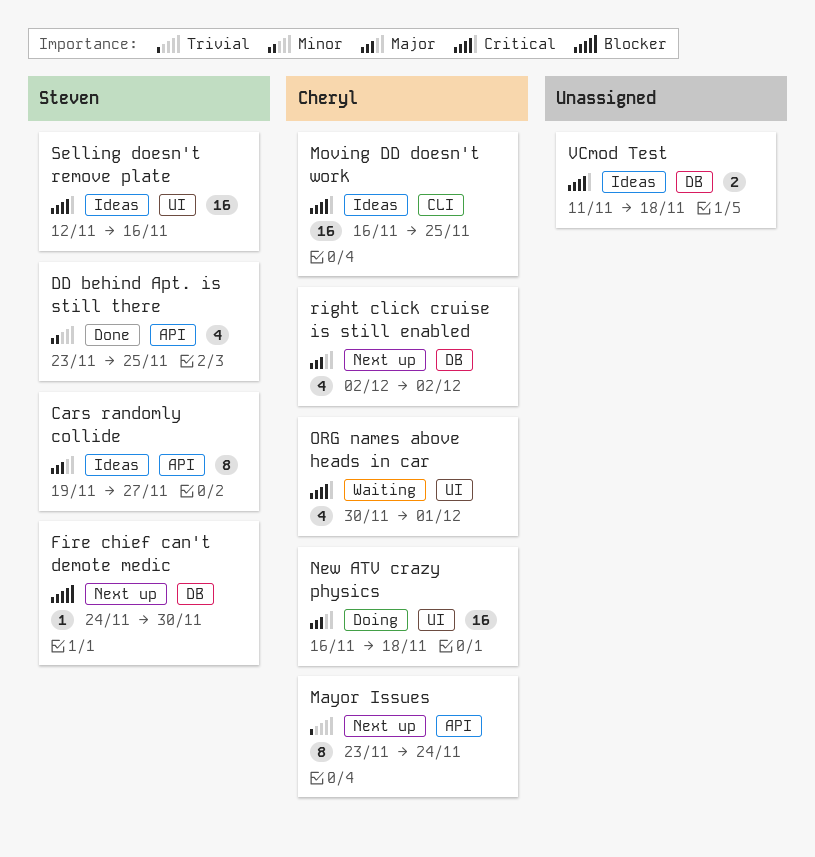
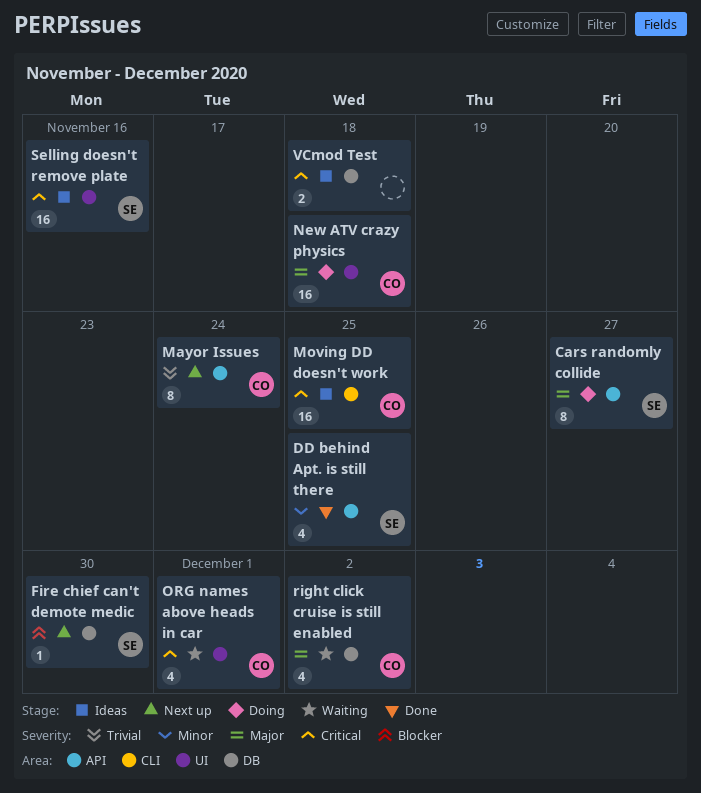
Cars randomly collide, status: Ideas -> Doing
right click cruise is still enabled, status: Next up -> Waiting

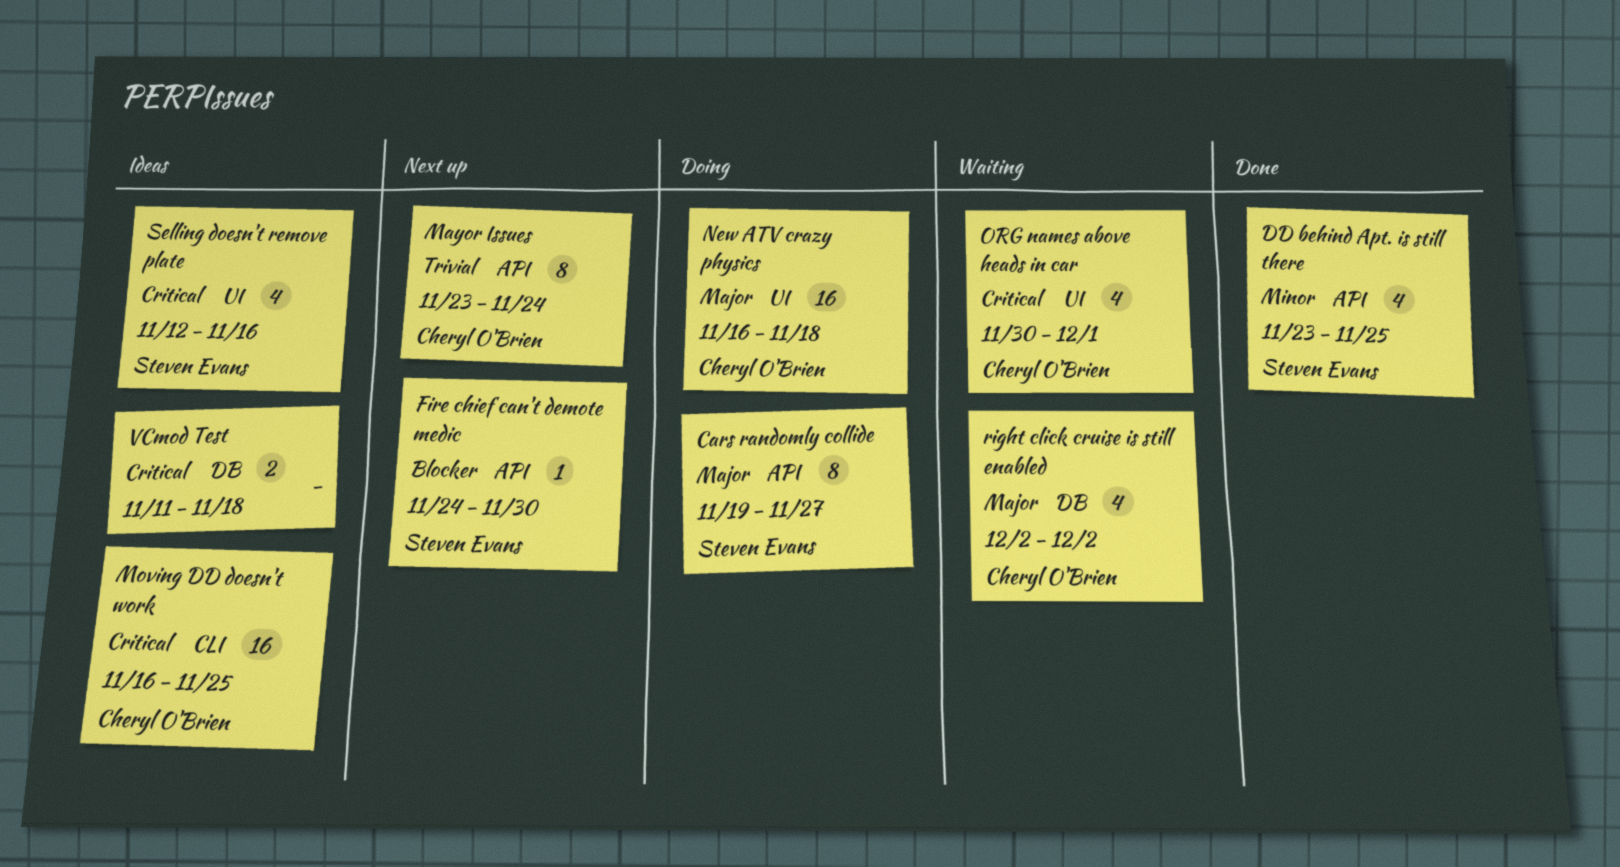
Fire chief can't demote medic, label: DB -> API
Selling doesn't remove plate, estimate: 16 -> 4

